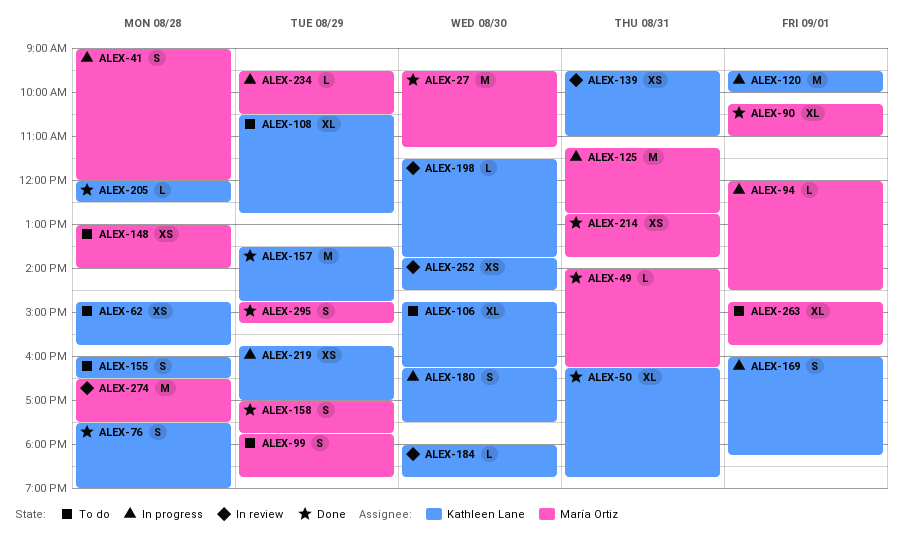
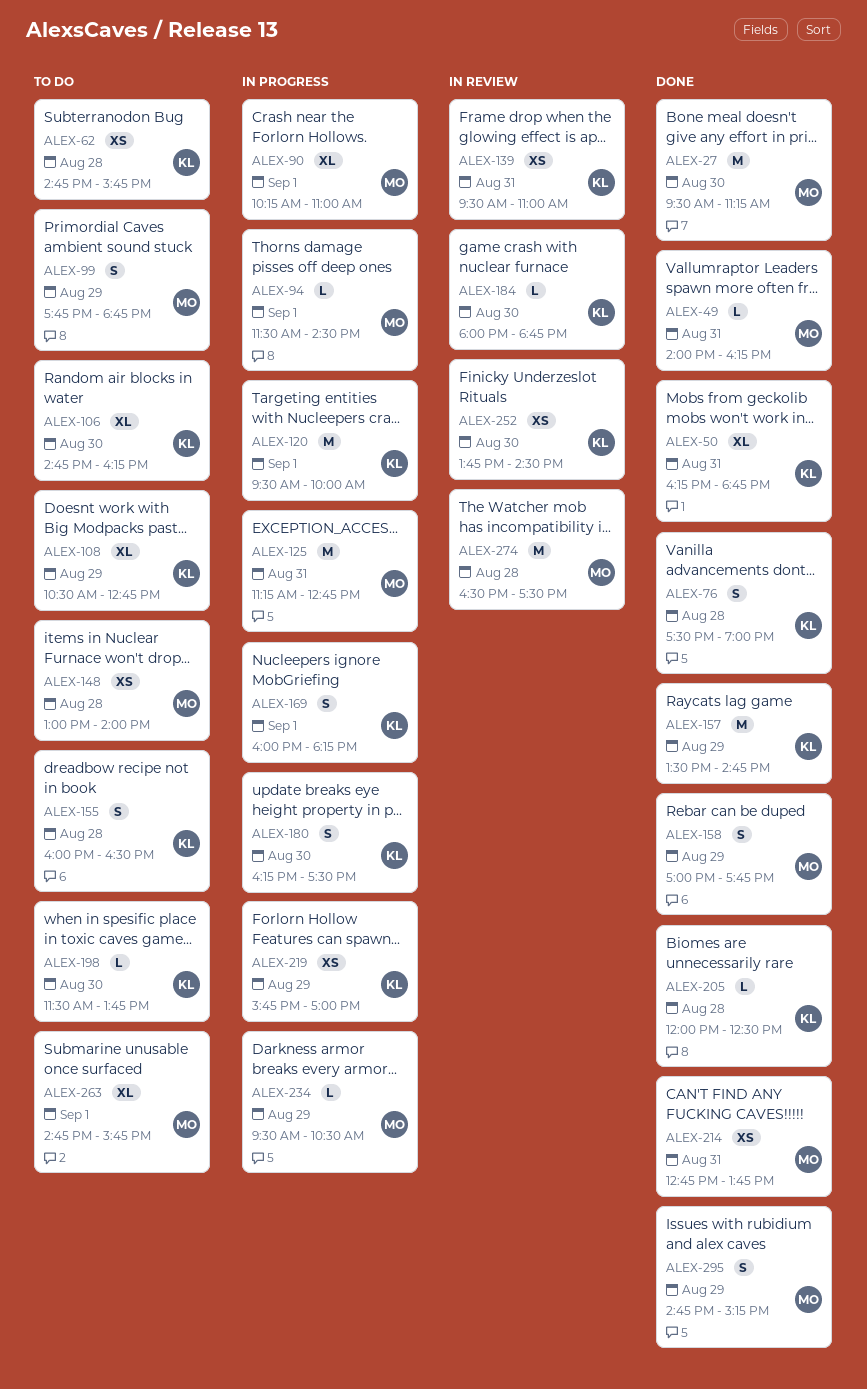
ALEX-41: present -> none
ALEX-90, status: Done -> In progress
ALEX-94, begins: 12:00 -> 11:30
ALEX-198, status: In review -> To do

